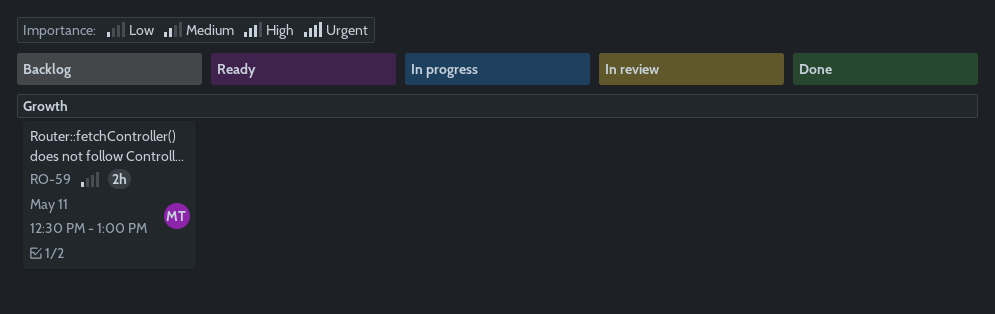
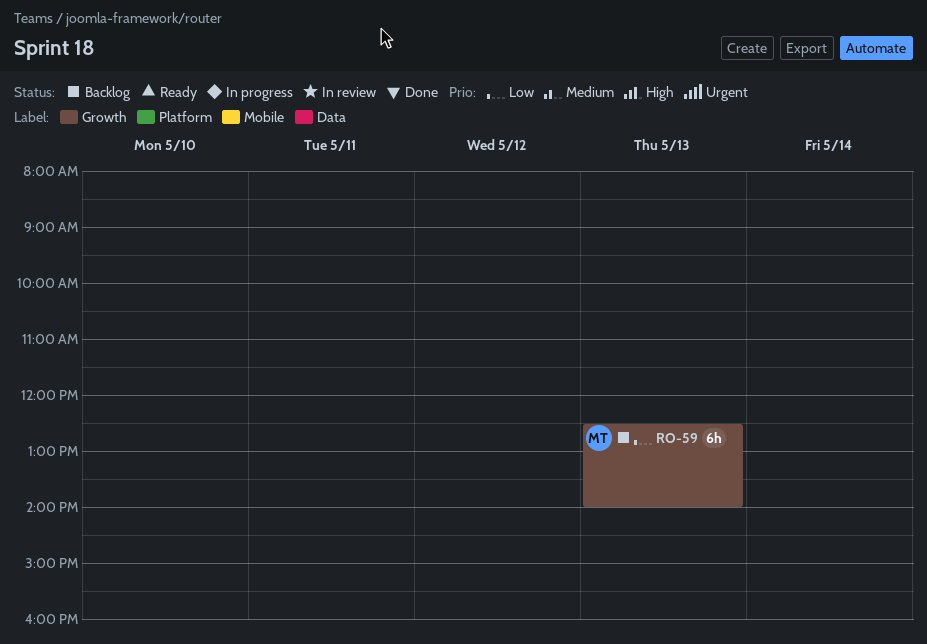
RO-59, estimate: 2h -> 6h
RO-59, day: May 11 -> May 13
RO-59, ends: 13:00 -> 14:00

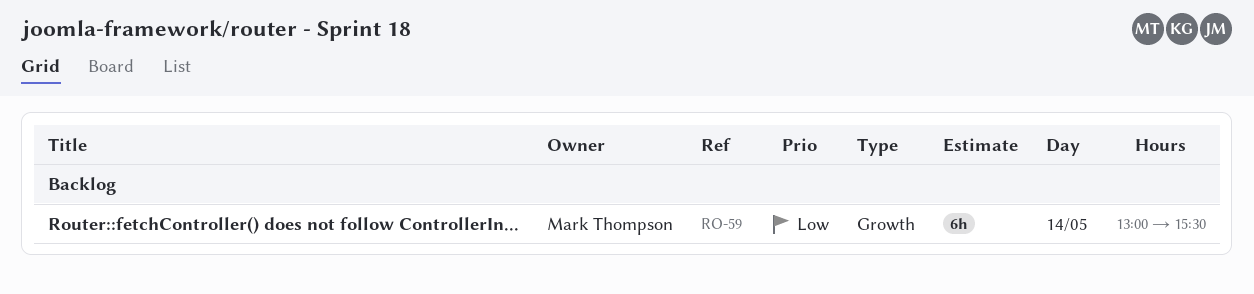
RO-59, day: May 13 -> May 14
RO-59, begins: 12:30 -> 13:00
RO-59, ends: 14:00 -> 15:30

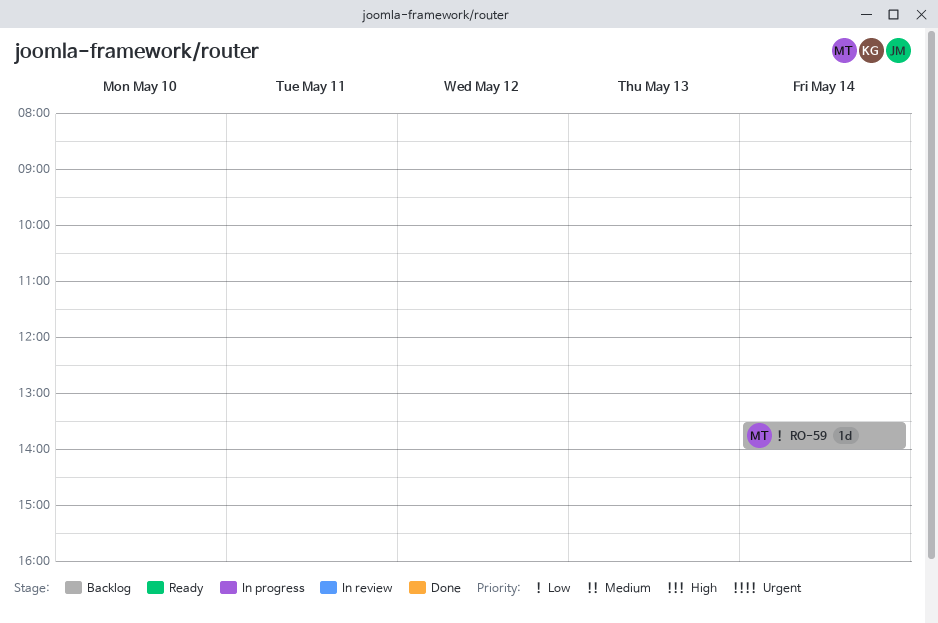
RO-59, estimate: 6h -> 1d
RO-59, begins: 13:00 -> 13:30
RO-59, ends: 15:30 -> 14:00

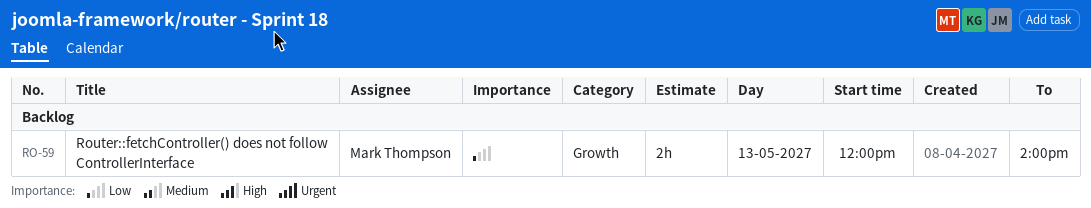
RO-59, estimate: 1d -> 2h
RO-59, day: May 14 -> May 13
RO-59, begins: 13:30 -> 12:00

